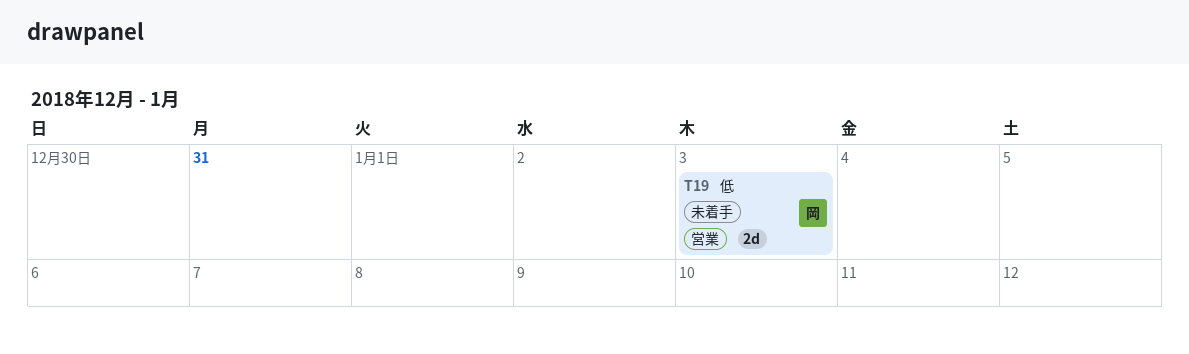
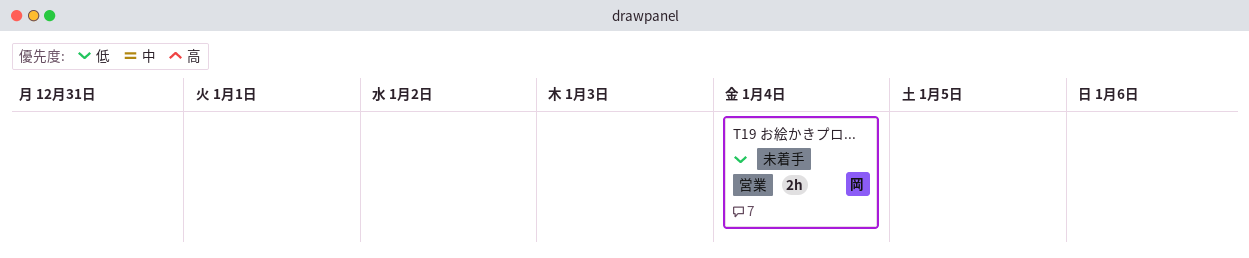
T19, estimate: 2d -> 2h
T19, due: Jan 3 -> Jan 4

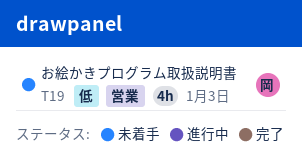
T19, estimate: 2h -> 4h
T19, due: Jan 4 -> Jan 3

